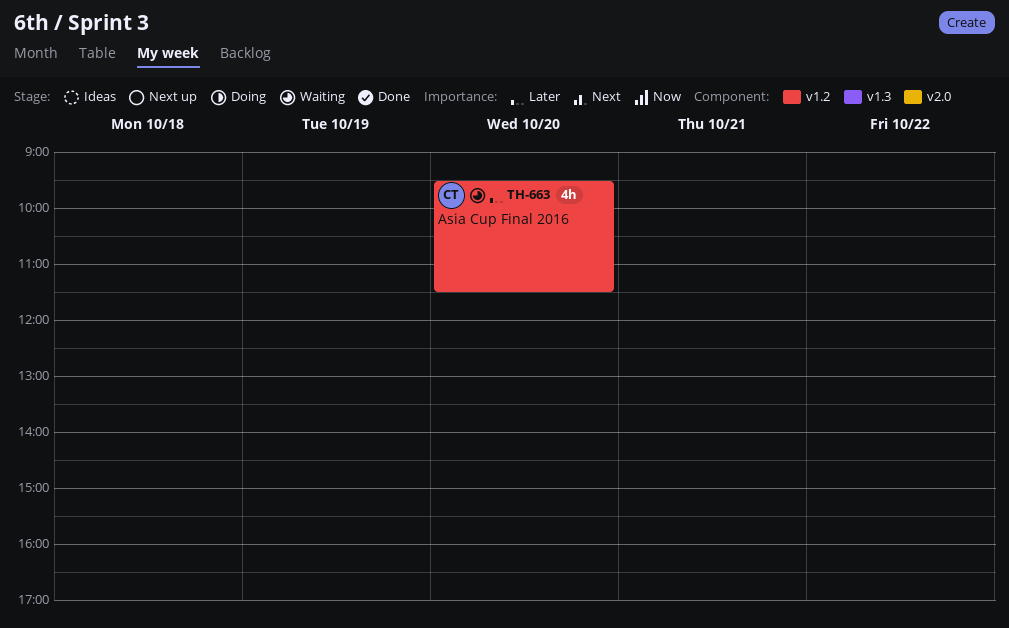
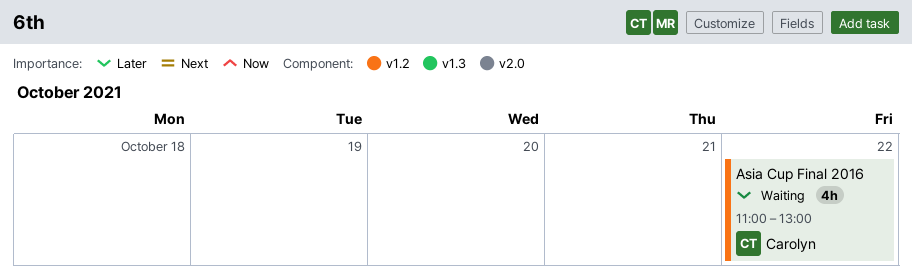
Asia Cup Final 2016, day: Oct 20 -> Oct 22
Asia Cup Final 2016, begins: 09:30 -> 11:00
Asia Cup Final 2016, ends: 11:30 -> 13:00

